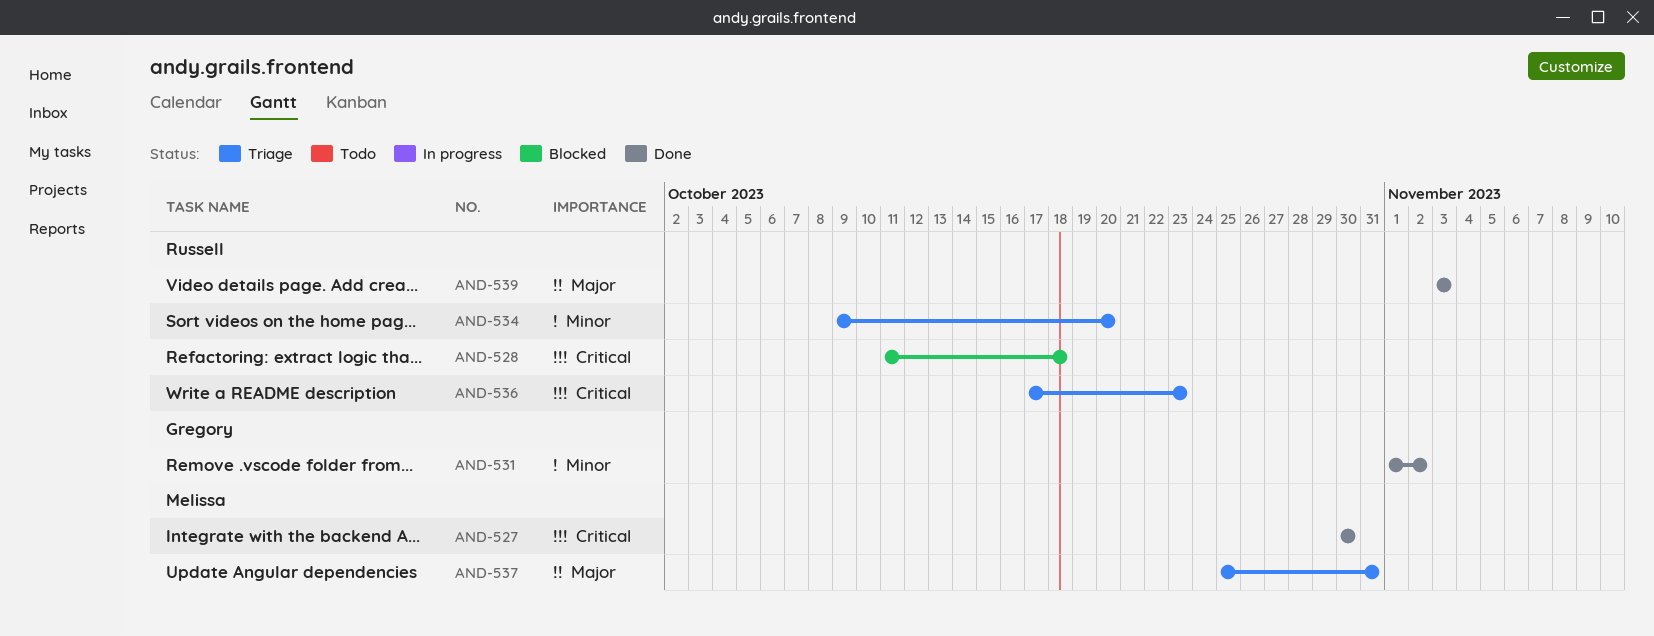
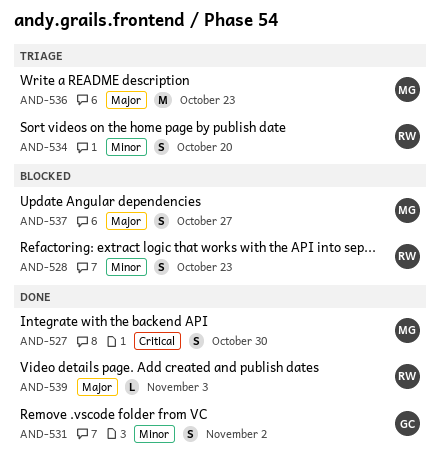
AND-528, priority: Critical -> Minor
AND-528, due: Oct 18 -> Oct 23
AND-536, owner: Russell -> Melissa
AND-536, priority: Critical -> Major
AND-537, status: Triage -> Blocked
AND-537, due: Oct 31 -> Oct 27

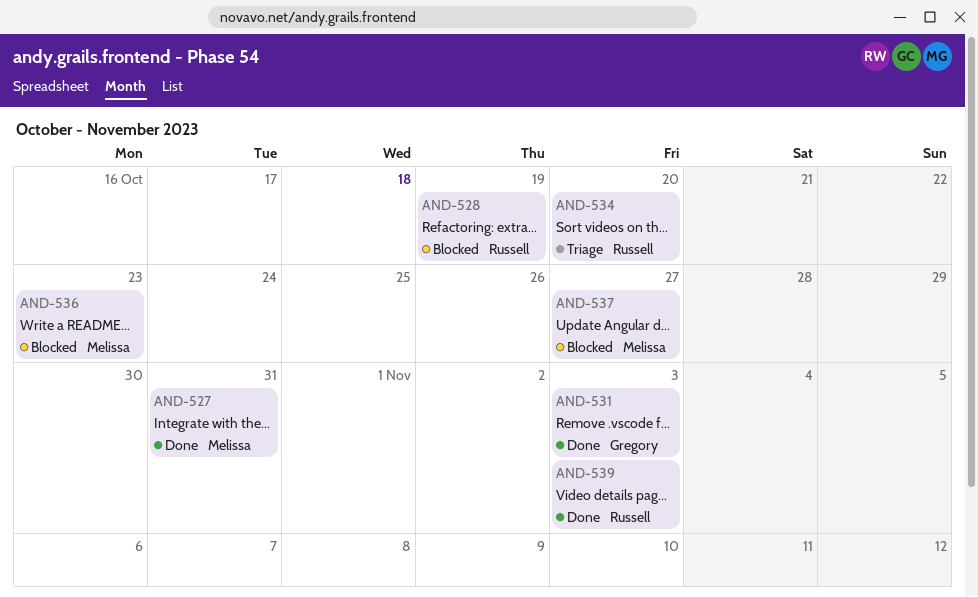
AND-527, due: Oct 30 -> Oct 31
AND-528, due: Oct 23 -> Oct 19
AND-531, due: Nov 2 -> Nov 3
AND-536, status: Triage -> Blocked

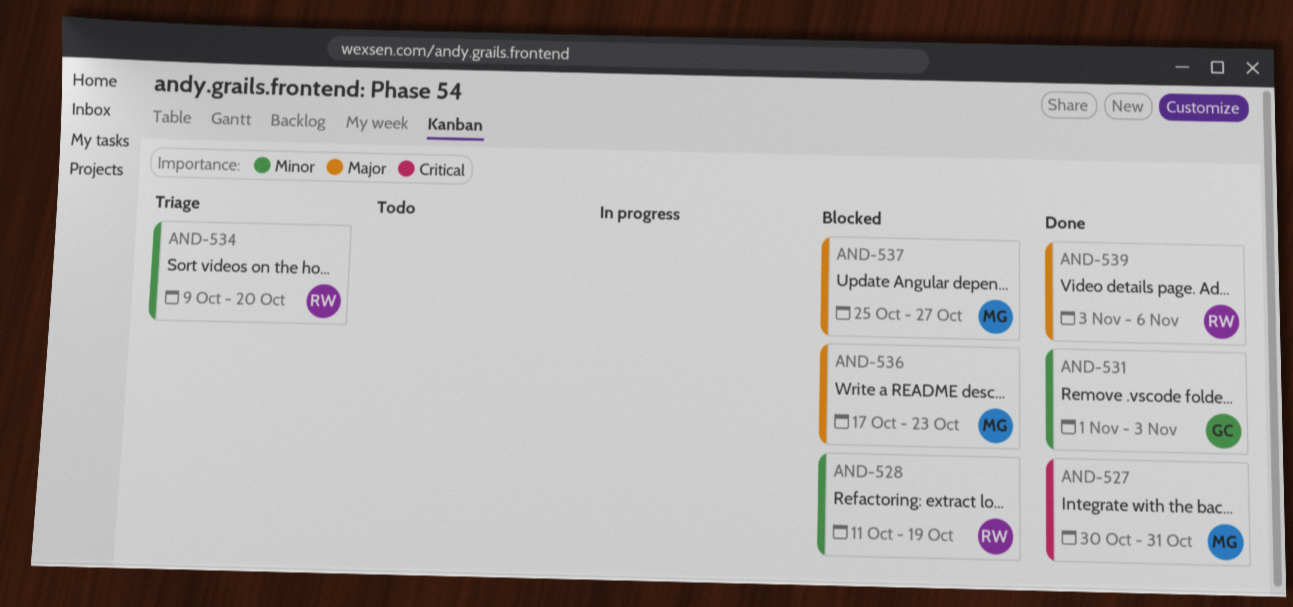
AND-539, due: Nov 3 -> Nov 6

